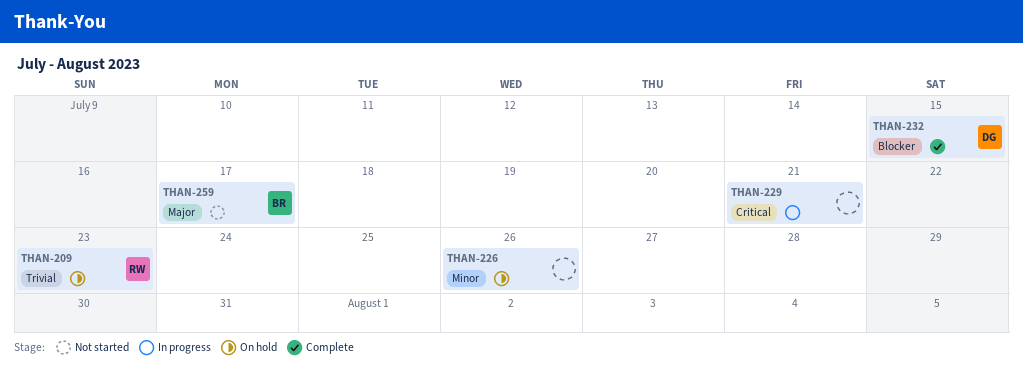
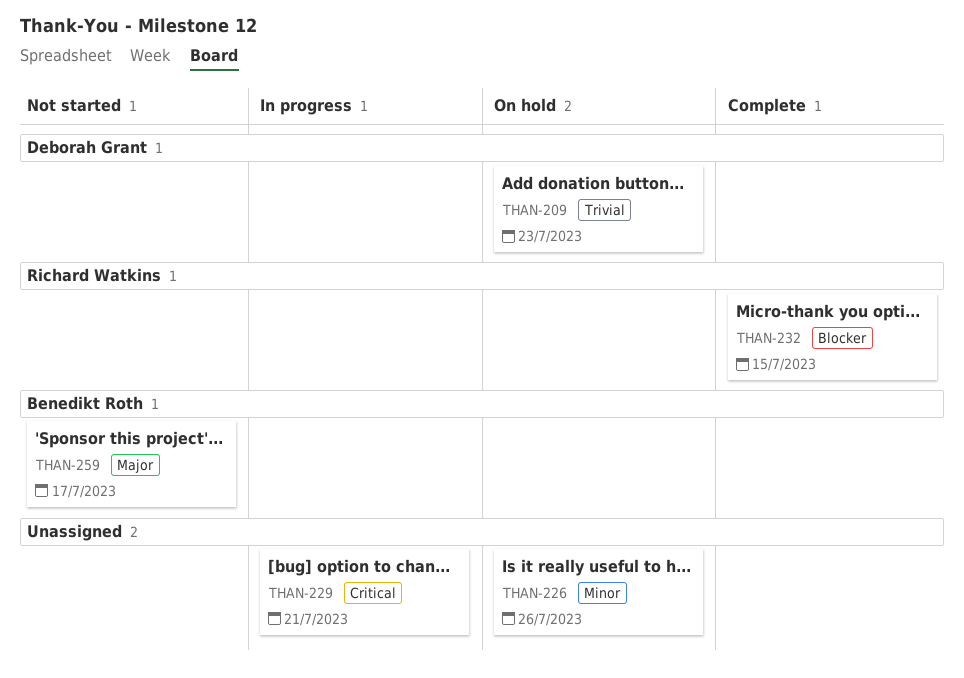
THAN-209, owner: Richard Watkins -> Deborah Grant
THAN-232, owner: Deborah Grant -> Richard Watkins

